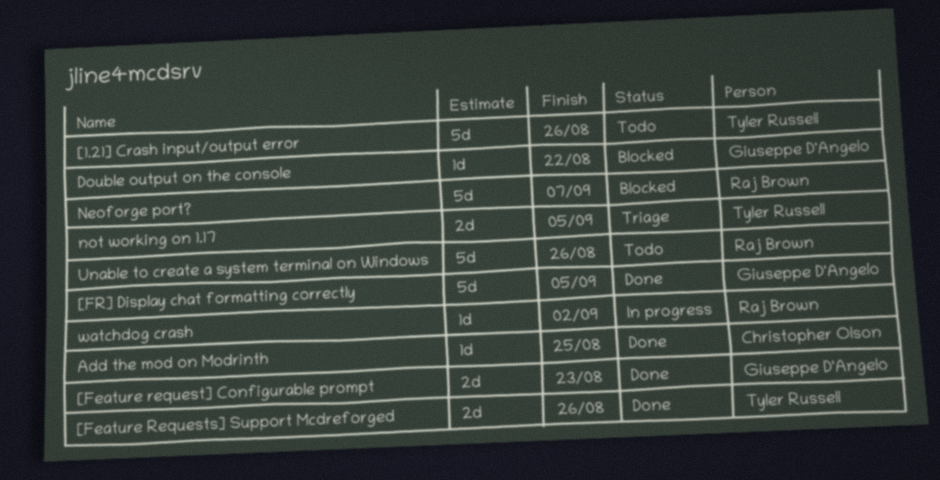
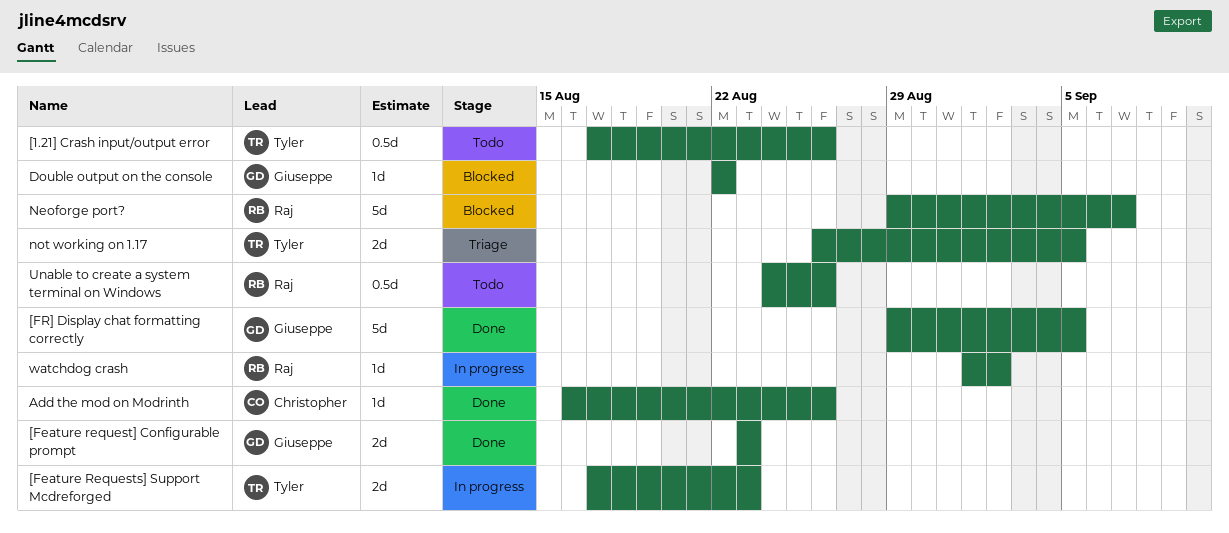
[1.21] Crash input/output error, estimate: 5d -> 0.5d
[Feature Requests] Support Mcdreforged, status: Done -> In progress
[Feature Requests] Support Mcdreforged, due: Aug 26 -> Aug 23
Add the mod on Modrinth, due: Aug 25 -> Aug 26
Unable to create a system terminal on Windows, estimate: 5d -> 0.5d

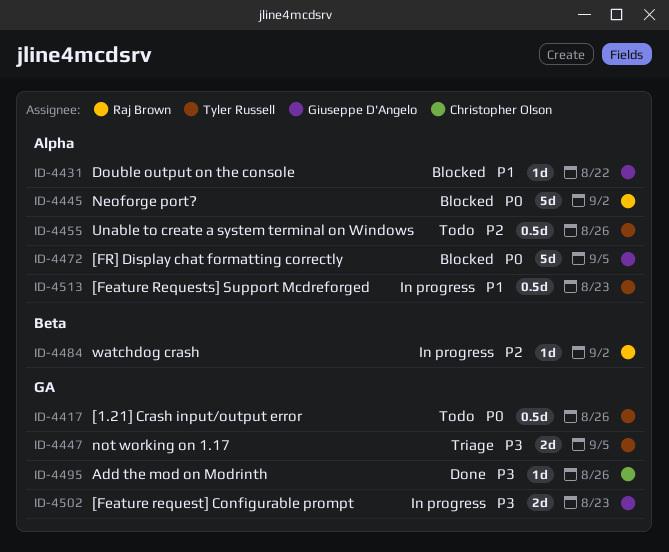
[Feature request] Configurable prompt, status: Done -> In progress
[Feature Requests] Support Mcdreforged, estimate: 2d -> 0.5d
[FR] Display chat formatting correctly, status: Done -> Blocked
Neoforge port?, due: Sep 7 -> Sep 2
Unable to create a system terminal on Windows, owner: Raj Brown -> Tyler Russell

